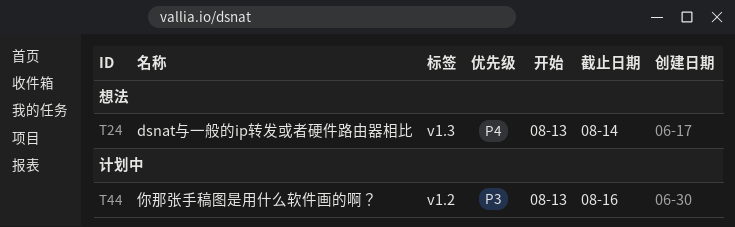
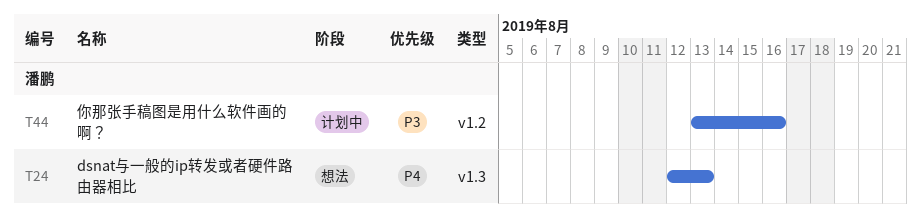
T24, start: Aug 13 -> Aug 12
T24, due: Aug 14 -> Aug 13

